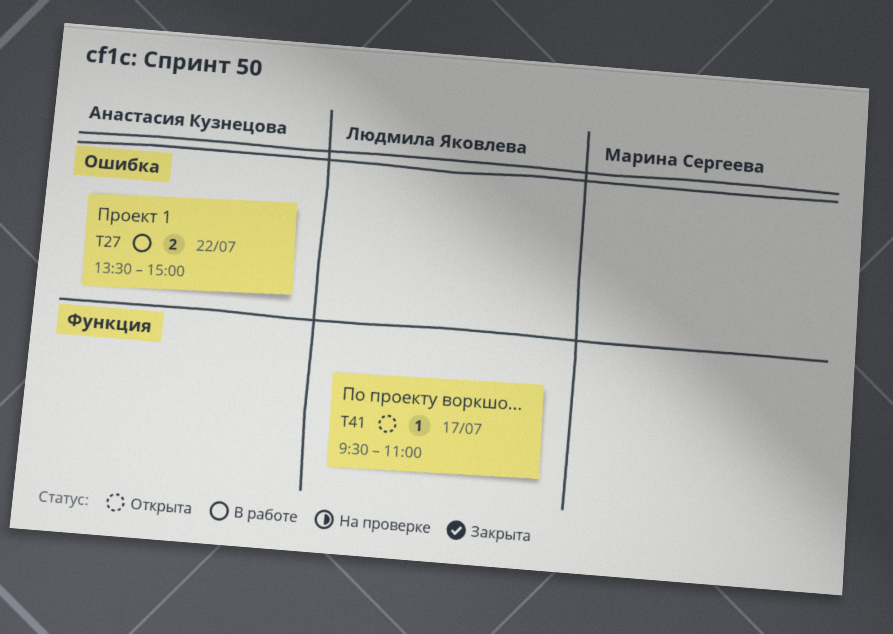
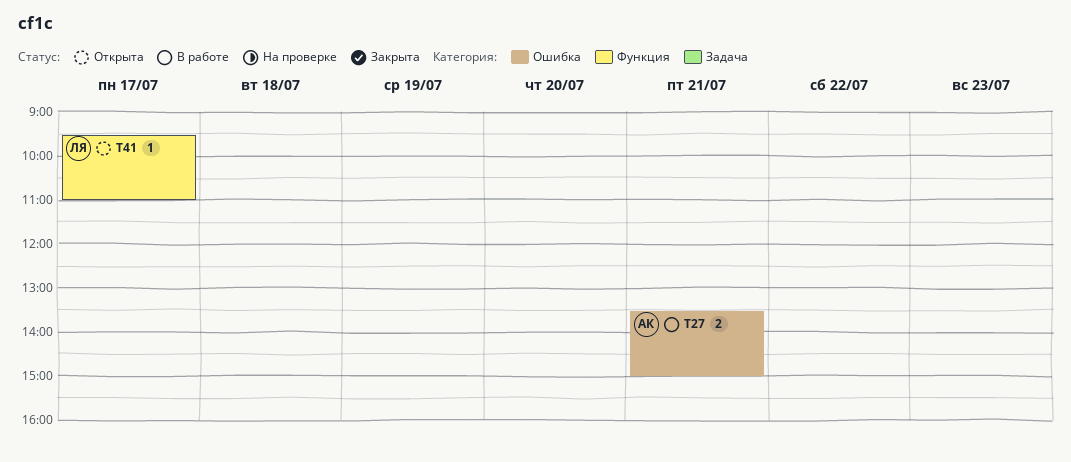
T27, day: Jul 22 -> Jul 21

